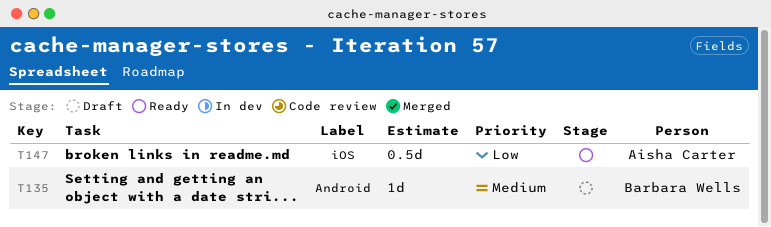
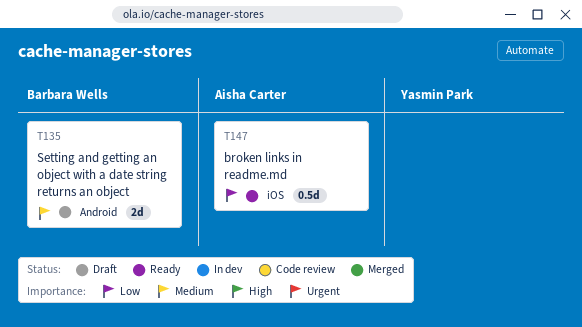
T135, estimate: 1d -> 2d

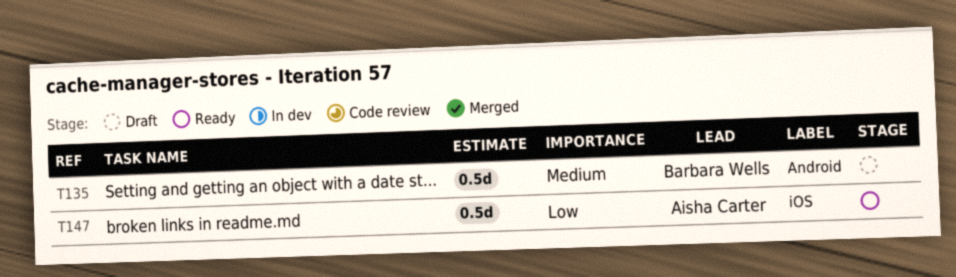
T135, estimate: 2d -> 0.5d

